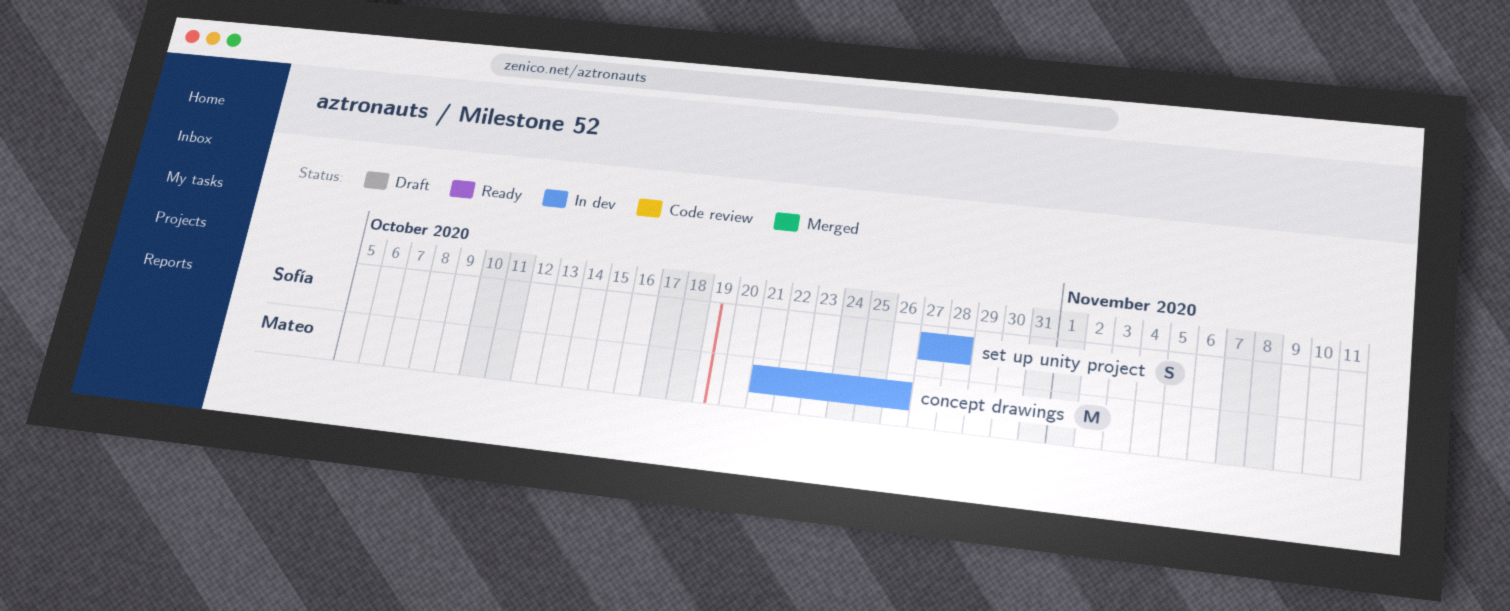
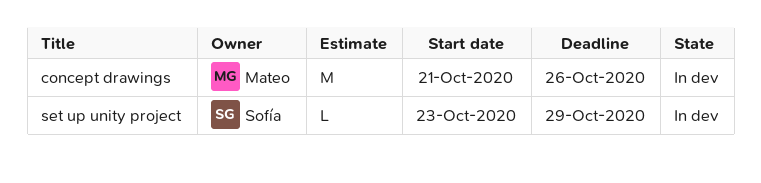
set up unity project, estimate: S -> L
set up unity project, start: Oct 27 -> Oct 23
set up unity project, due: Oct 28 -> Oct 29

